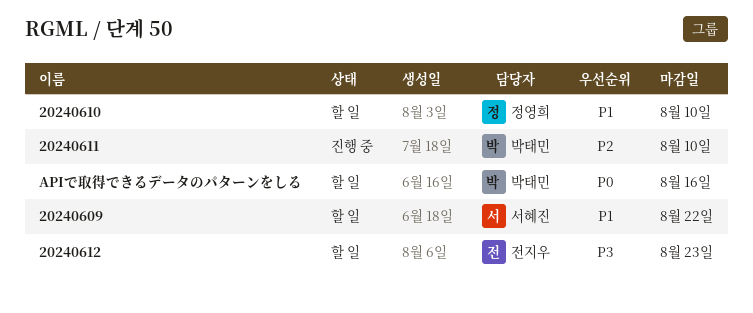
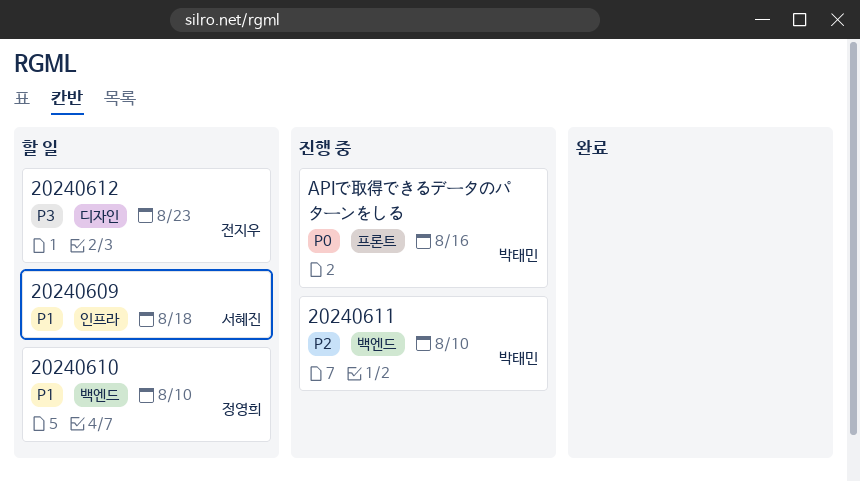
20240609, due: Aug 22 -> Aug 18
APIで取得できるデータのパターンをしる, status: 할 일 -> 진행 중

